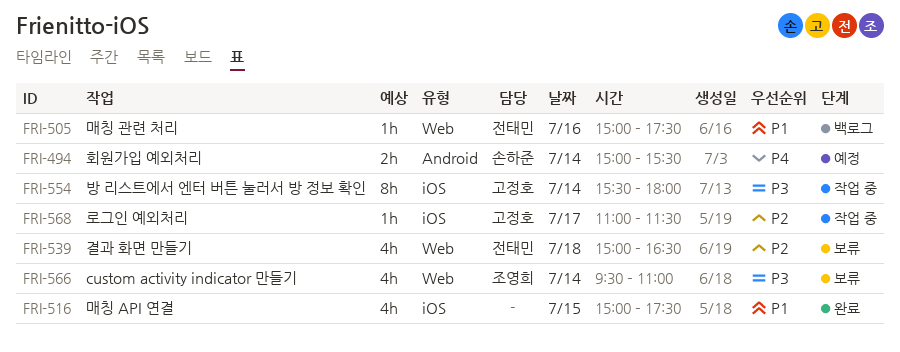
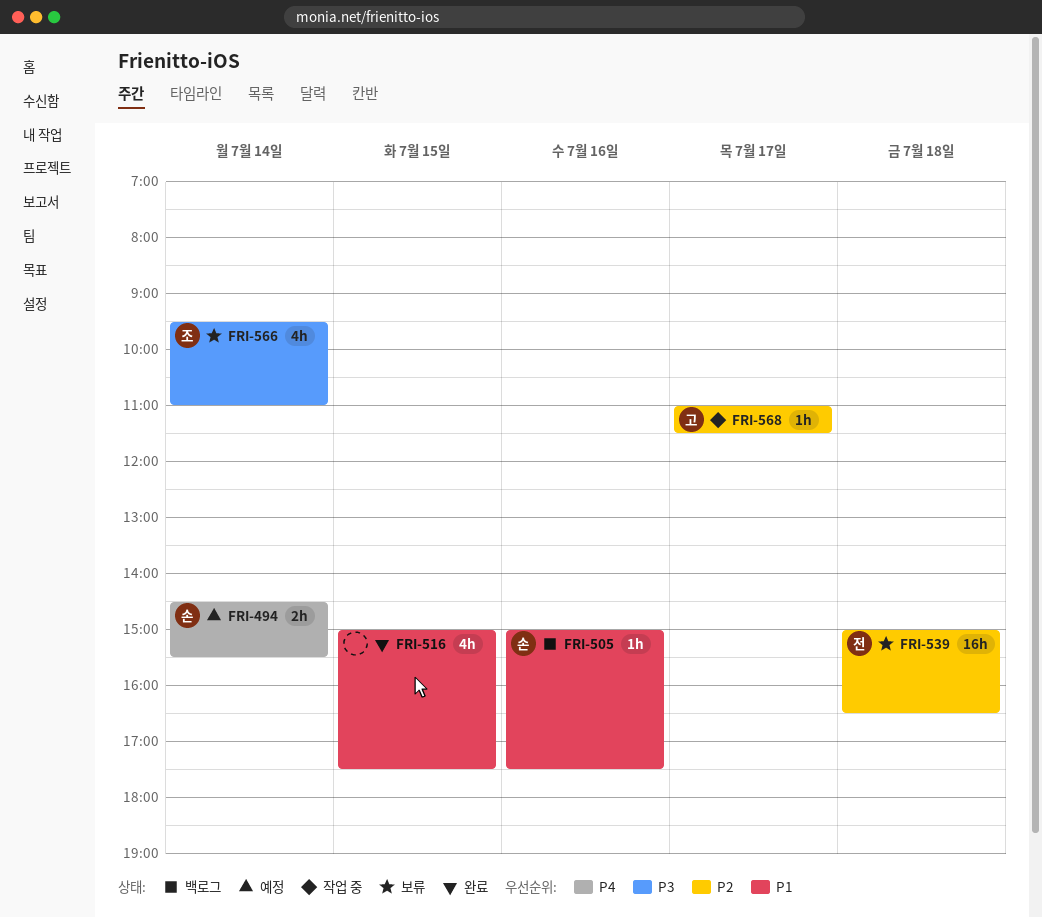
FRI-494, begins: 15:00 -> 14:30
FRI-505, owner: 전태민 -> 손하준
FRI-539, estimate: 4h -> 16h
FRI-554: present -> none

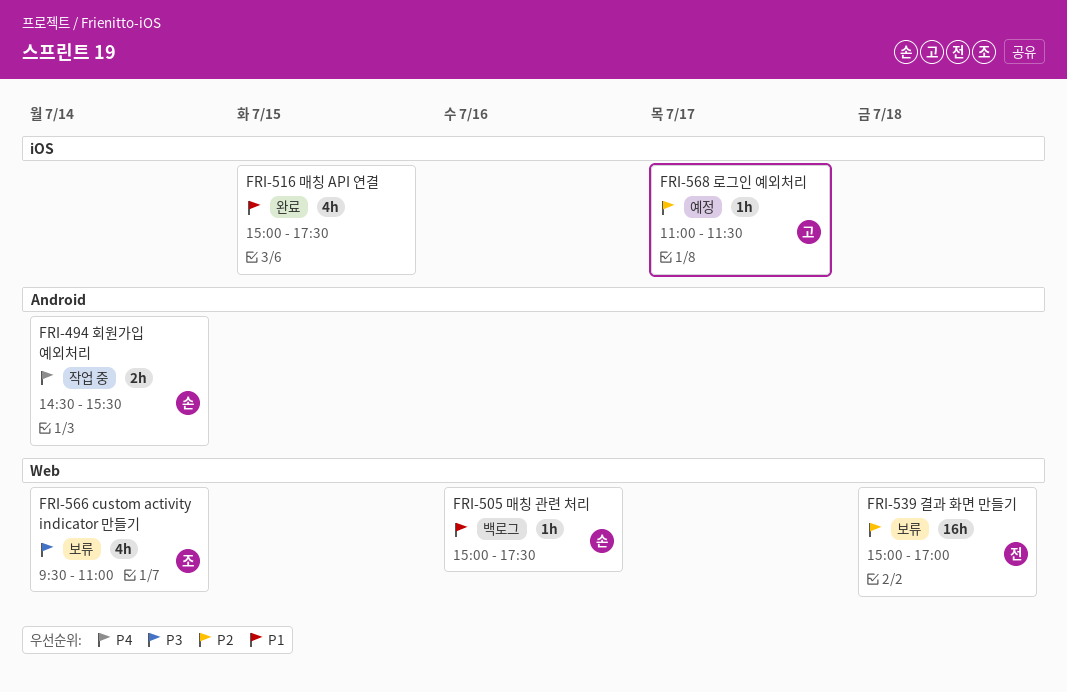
FRI-494, status: 예정 -> 작업 중
FRI-539, ends: 16:30 -> 17:00
FRI-568, status: 작업 중 -> 예정

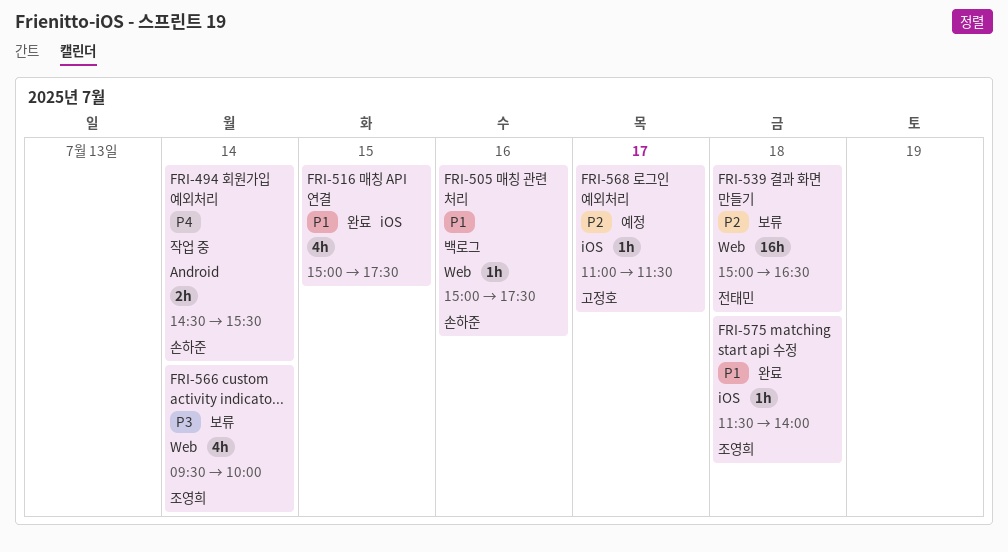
FRI-539, ends: 17:00 -> 16:30
FRI-566, ends: 11:00 -> 10:00
FRI-575: none -> present

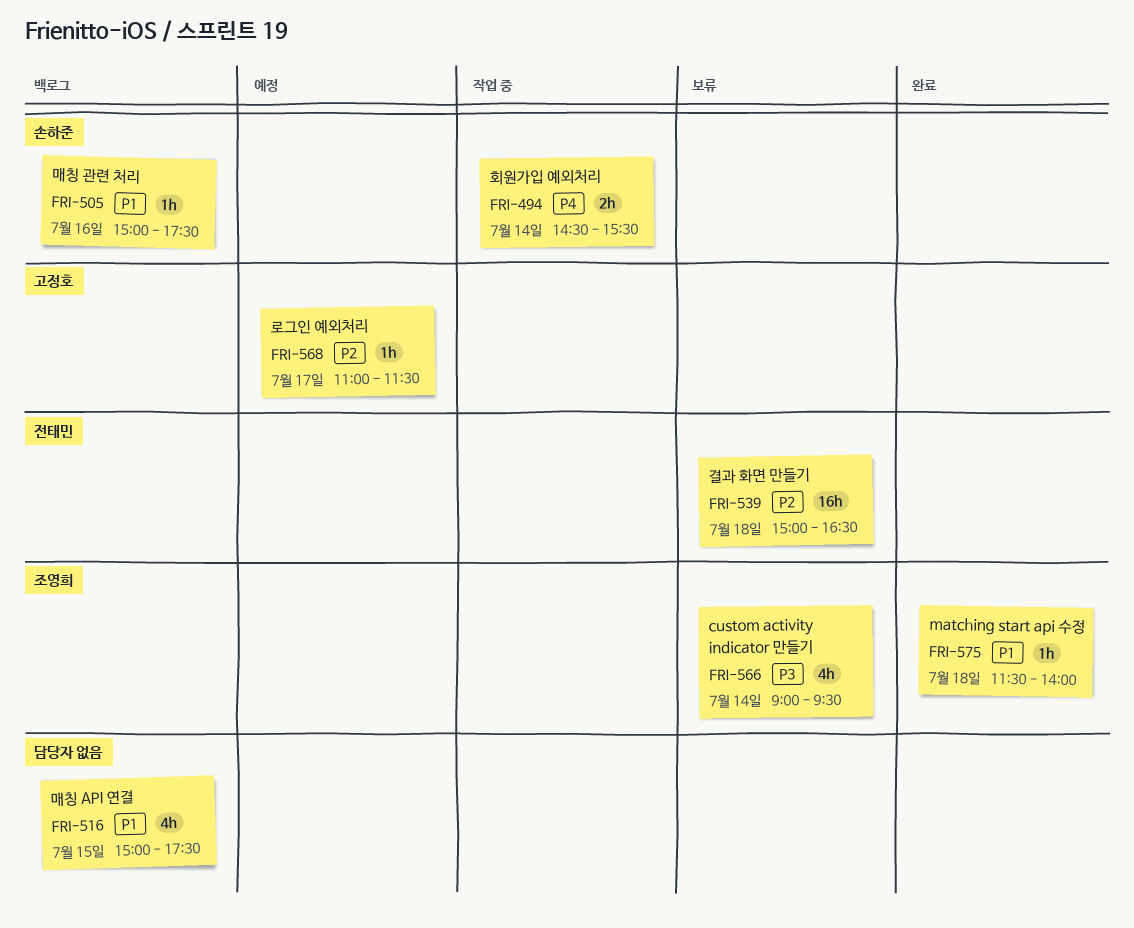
FRI-516, status: 완료 -> 백로그
FRI-566, begins: 09:30 -> 09:00
FRI-566, ends: 10:00 -> 09:30

